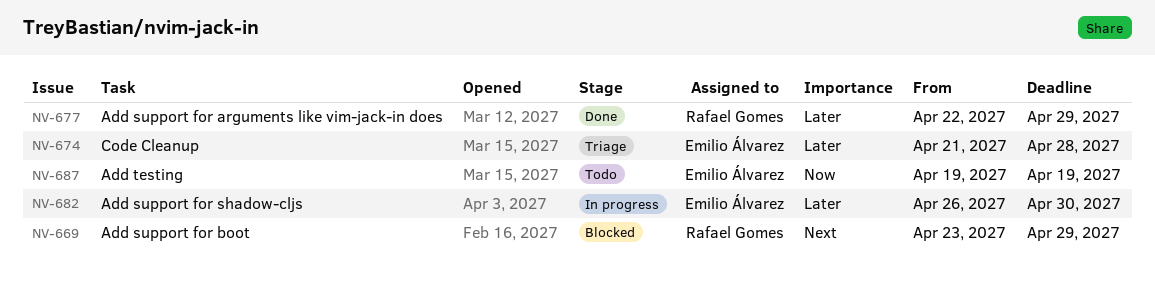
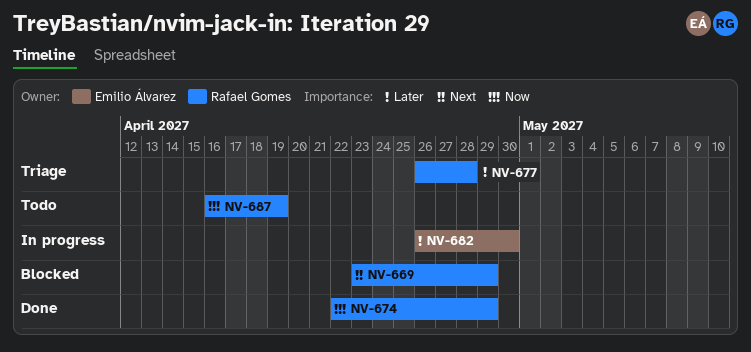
NV-674, status: Triage -> Done
NV-674, owner: Emilio Álvarez -> Rafael Gomes
NV-674, priority: Later -> Now
NV-674, start: Apr 21 -> Apr 22
NV-674, due: Apr 28 -> Apr 29
NV-677, status: Done -> Triage
NV-677, start: Apr 22 -> Apr 26
NV-677, due: Apr 29 -> Apr 28
NV-687, owner: Emilio Álvarez -> Rafael Gomes
NV-687, start: Apr 19 -> Apr 16

